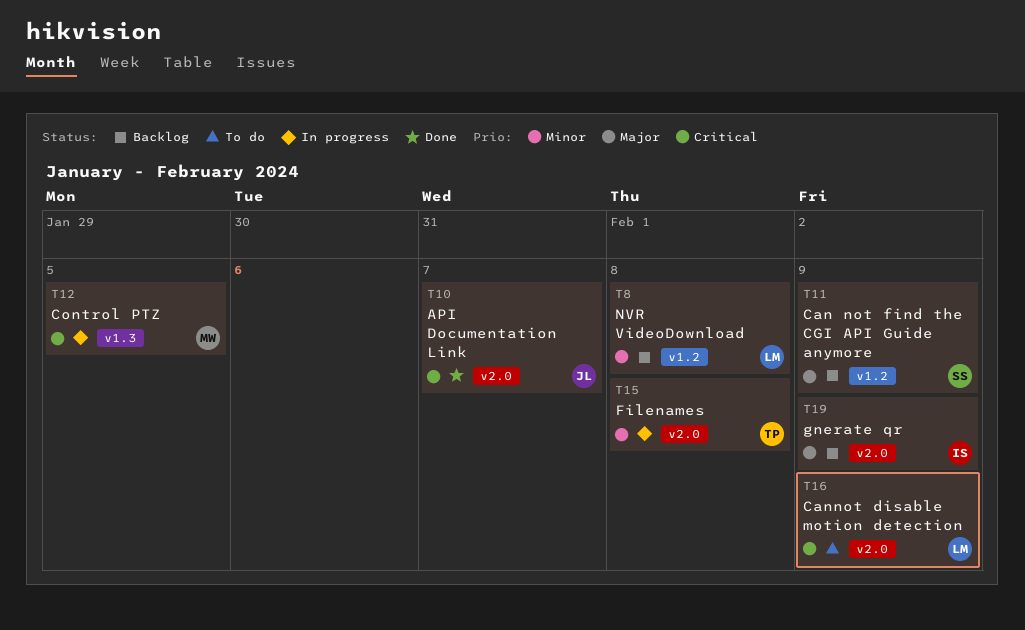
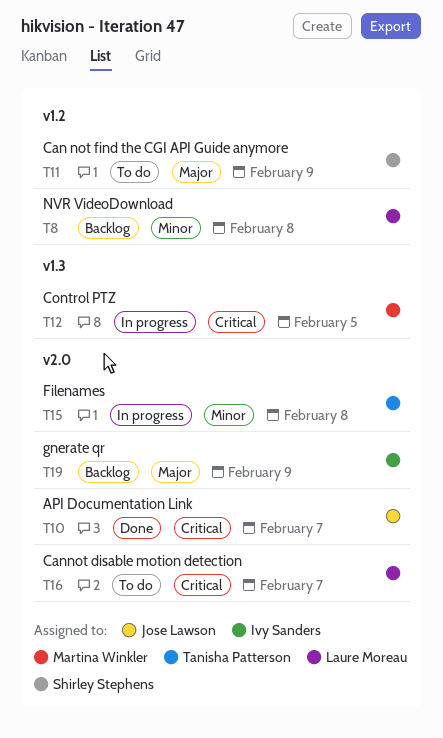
T11, status: Backlog -> To do
T16, due: Feb 9 -> Feb 7

